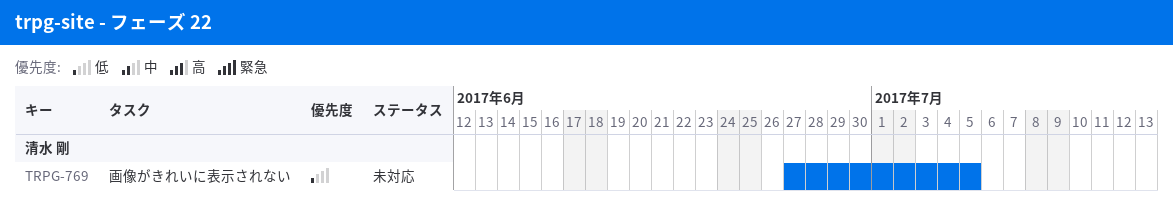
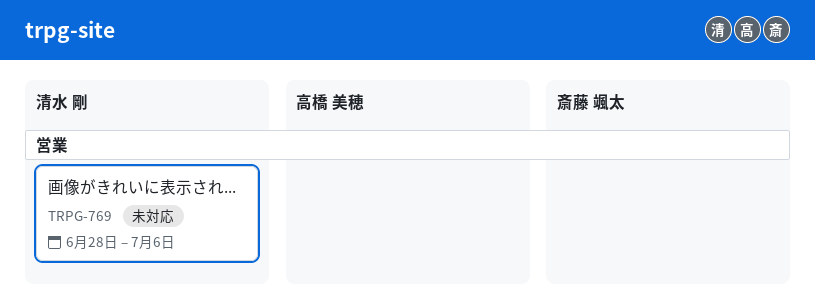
TRPG-769, start: Jun 27 -> Jun 28
TRPG-769, due: Jul 5 -> Jul 6

